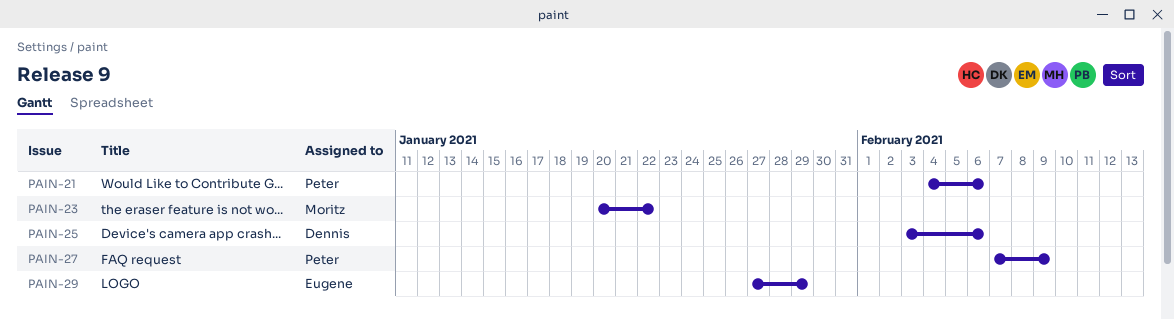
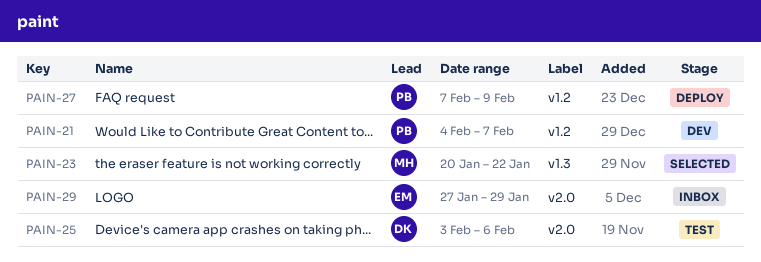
PAIN-21, due: Feb 6 -> Feb 7

